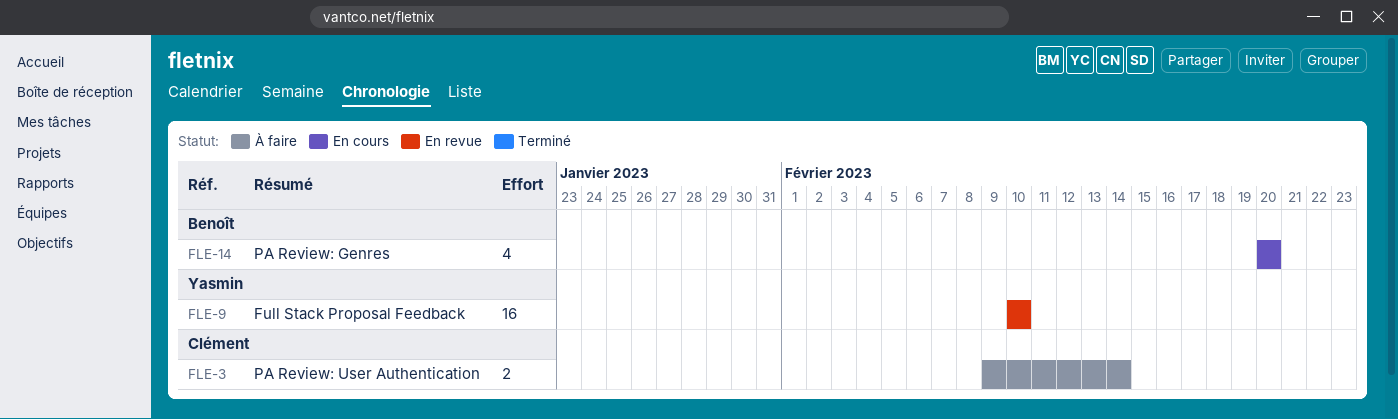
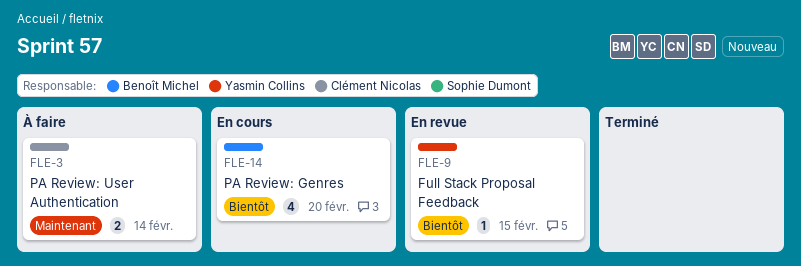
FLE-9, estimate: 16 -> 1
FLE-9, due: Feb 10 -> Feb 15

